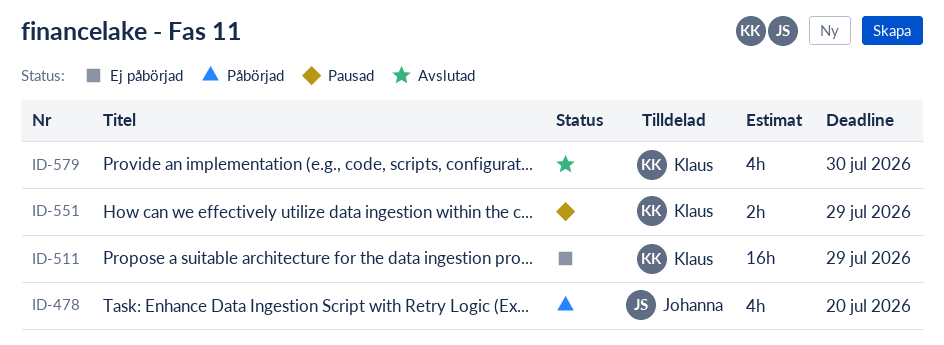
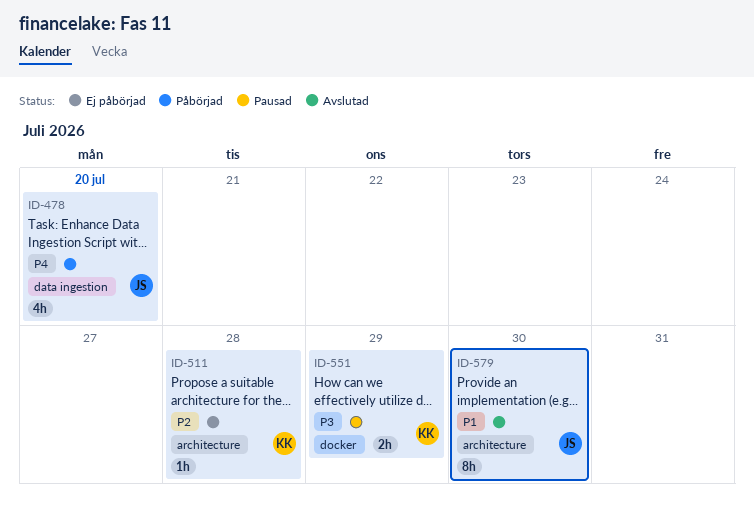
ID-511, estimate: 16h -> 1h
ID-511, due: Jul 29 -> Jul 28
ID-579, owner: Klaus -> Johanna
ID-579, estimate: 4h -> 8h

